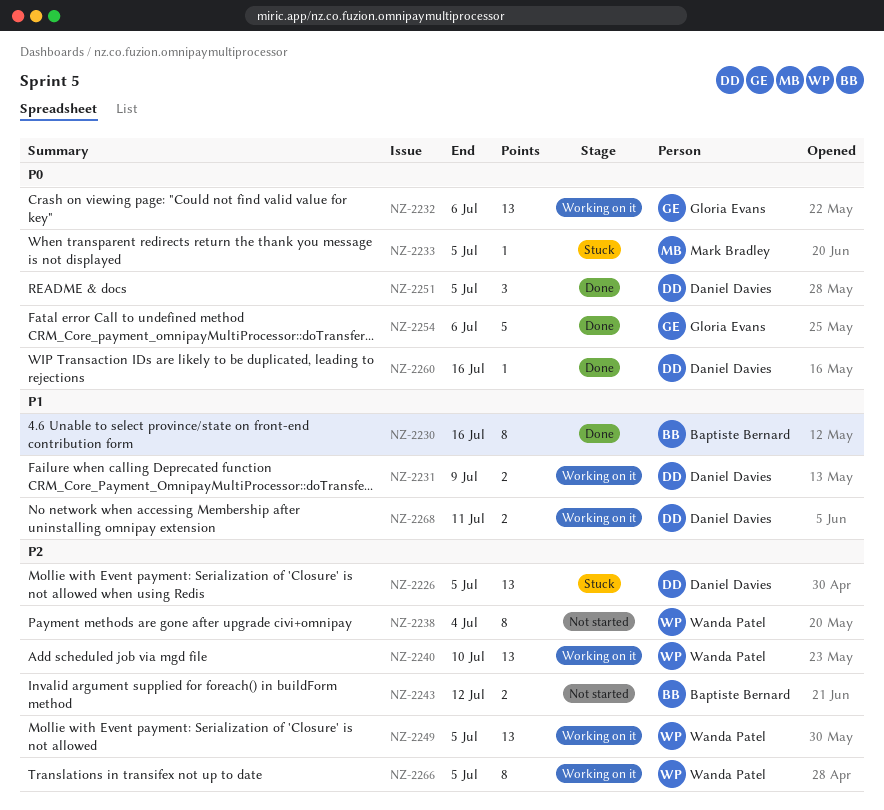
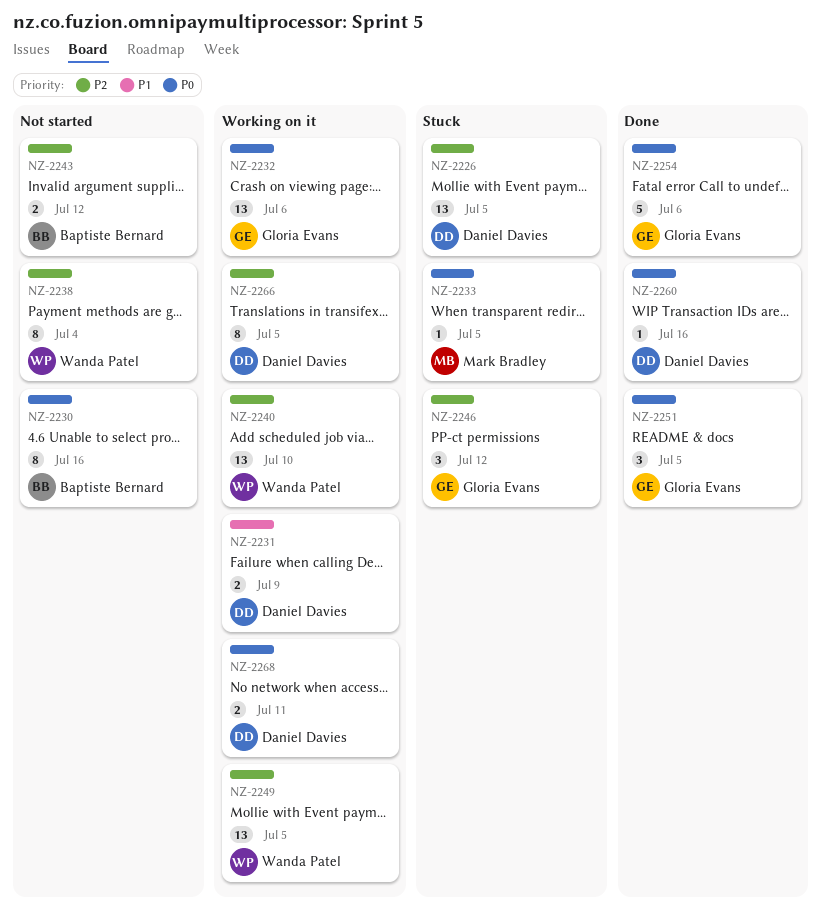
NZ-2230, status: Done -> Not started
NZ-2230, priority: P1 -> P0
NZ-2246: none -> present
NZ-2251, owner: Daniel Davies -> Gloria Evans
NZ-2266, owner: Wanda Patel -> Daniel Davies
NZ-2268, priority: P1 -> P0

